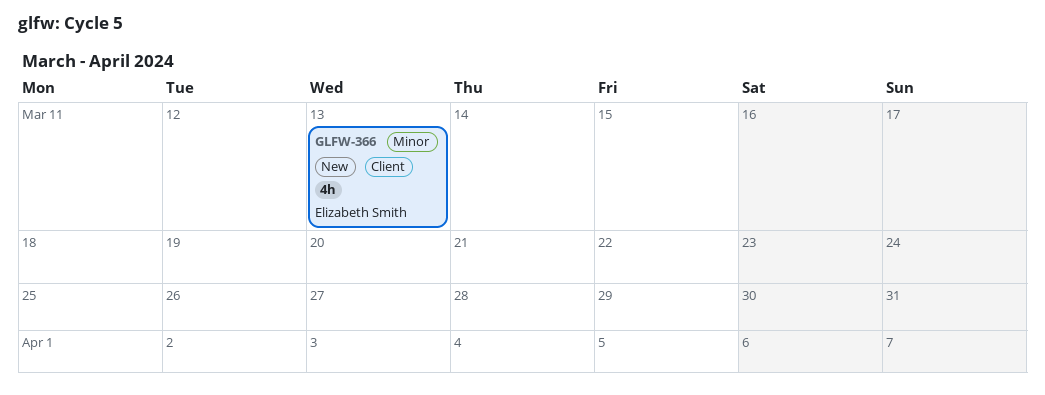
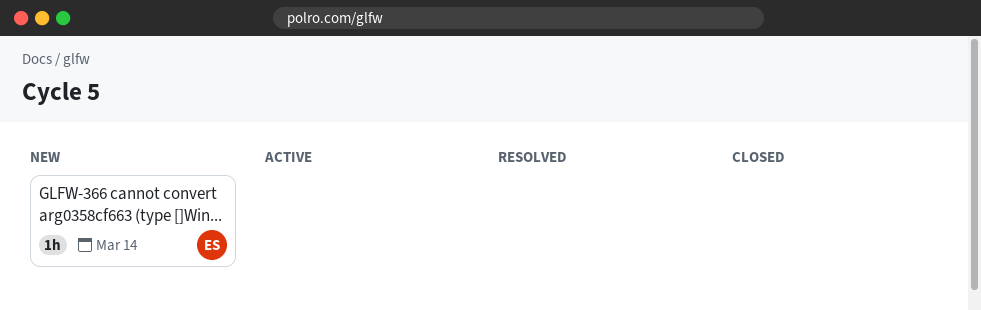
GLFW-366, estimate: 4h -> 1h
GLFW-366, due: Mar 13 -> Mar 14

